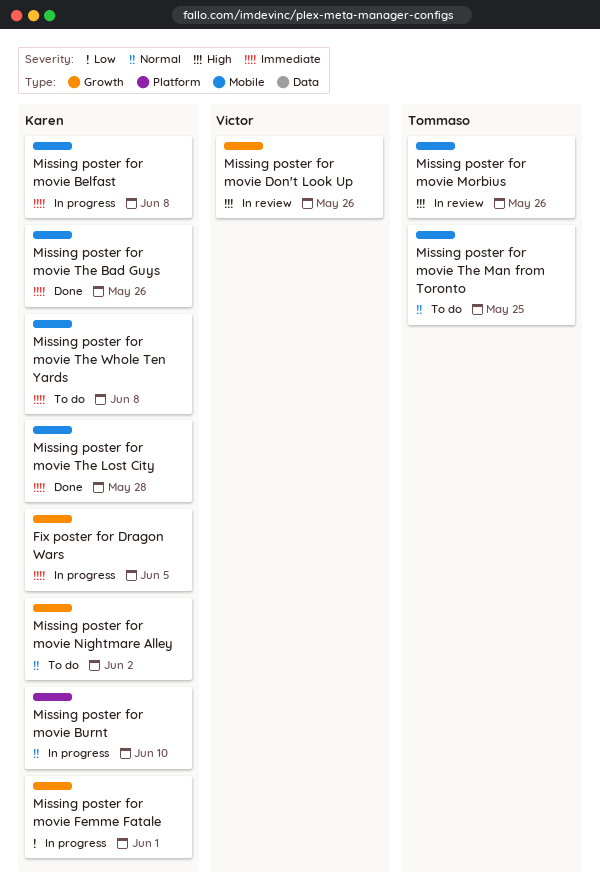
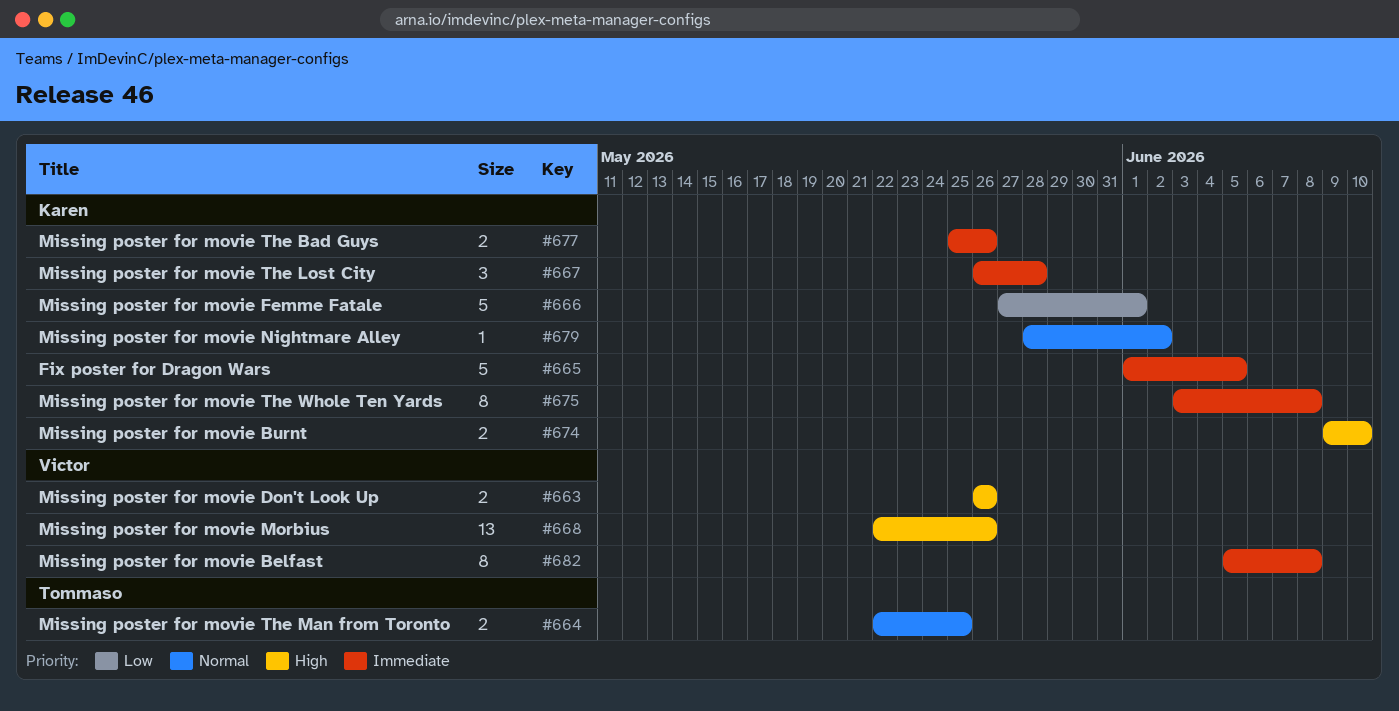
Missing poster for movie Belfast, owner: Karen -> Victor
Missing poster for movie Burnt, priority: Normal -> High
Missing poster for movie Morbius, owner: Tommaso -> Victor

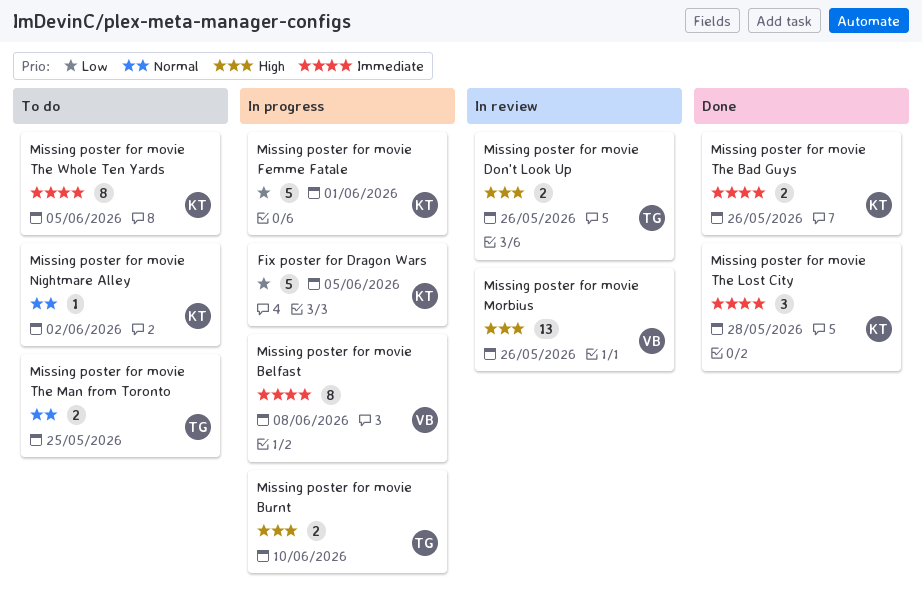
Fix poster for Dragon Wars, priority: Immediate -> Low
Missing poster for movie Burnt, owner: Karen -> Tommaso
Missing poster for movie Don't Look Up, owner: Victor -> Tommaso
Missing poster for movie The Whole Ten Yards, due: Jun 8 -> Jun 5

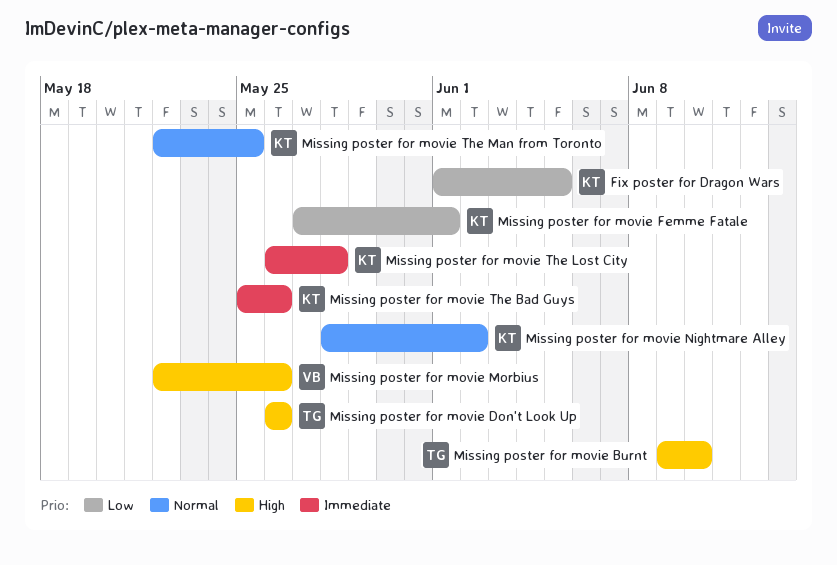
Missing poster for movie Belfast: present -> none
Missing poster for movie The Man from Toronto, owner: TG -> KT
Missing poster for movie The Whole Ten Yards: present -> none

